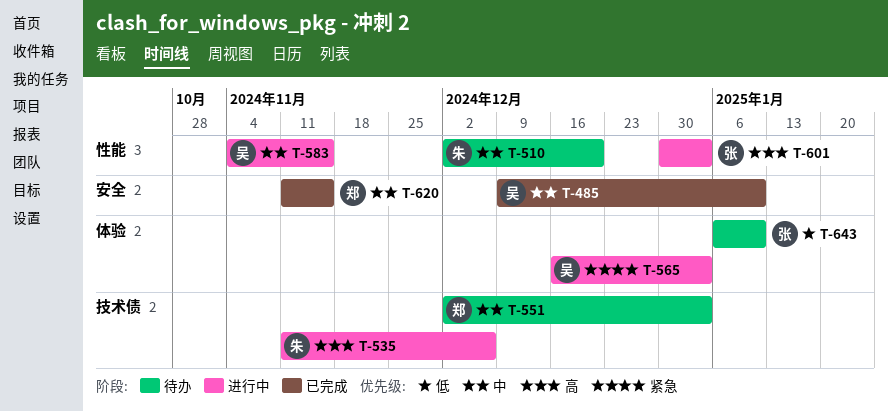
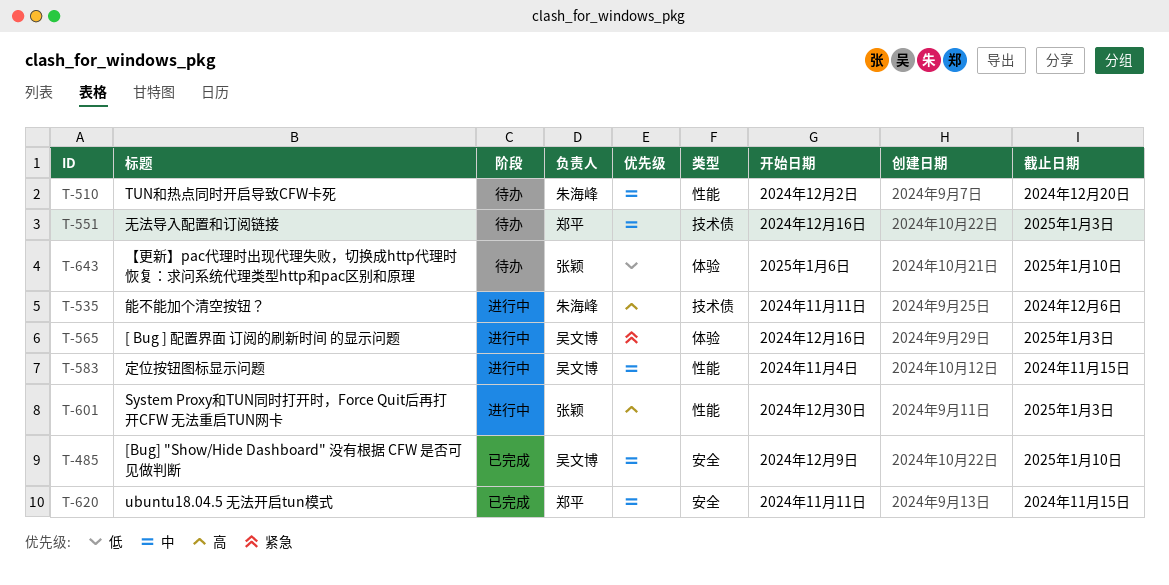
T-551, start: Dec 2 -> Dec 16

